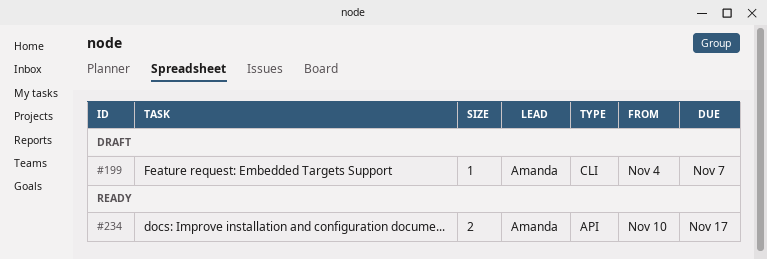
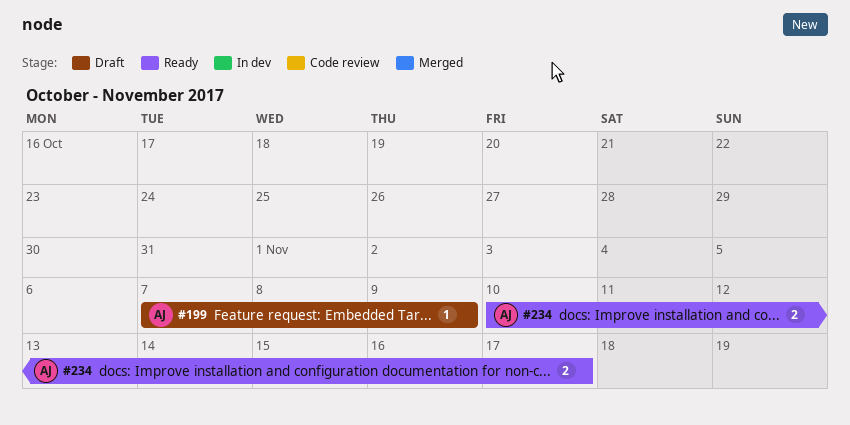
#199, start: Nov 4 -> Nov 7
#199, due: Nov 7 -> Nov 9

